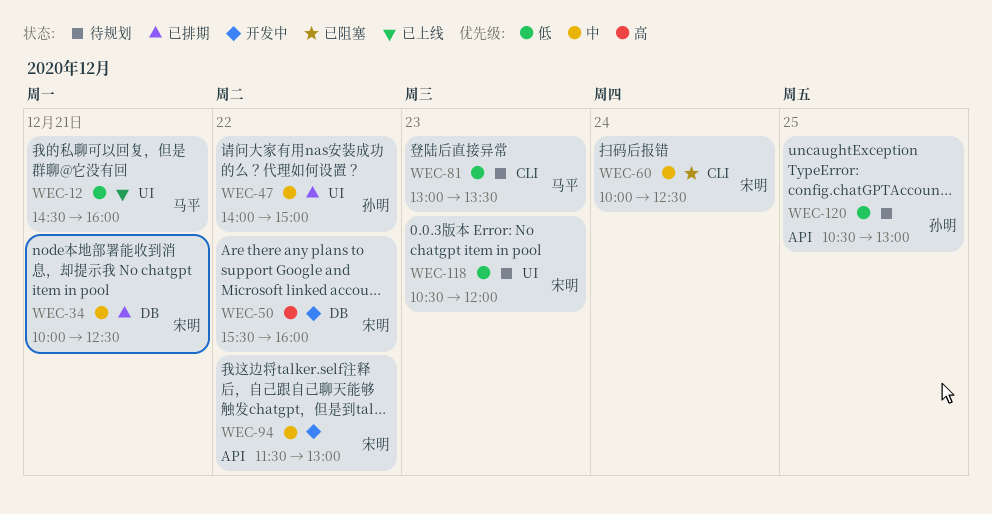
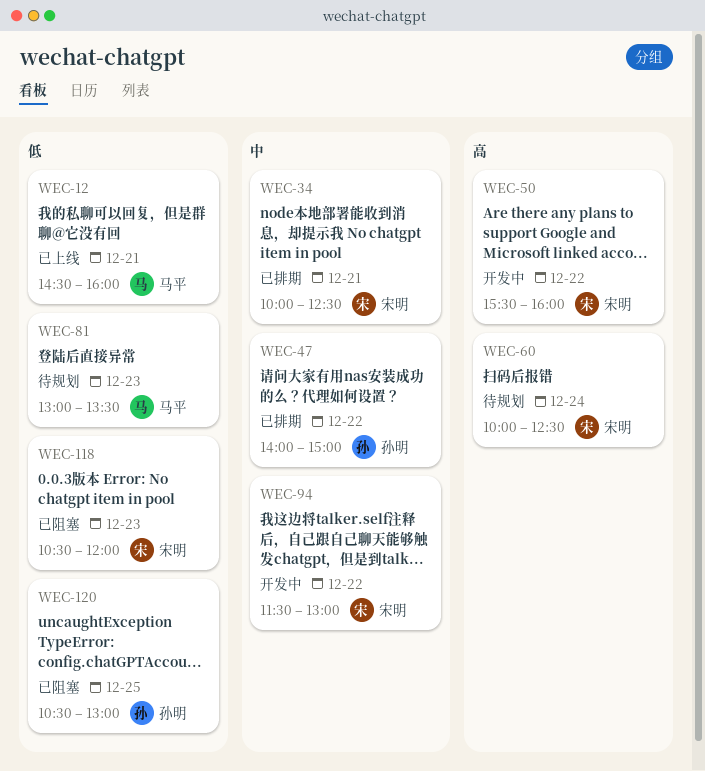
WEC-60, status: 已阻塞 -> 待规划
WEC-60, priority: 中 -> 高
WEC-118, status: 待规划 -> 已阻塞
WEC-120, status: 待规划 -> 已阻塞

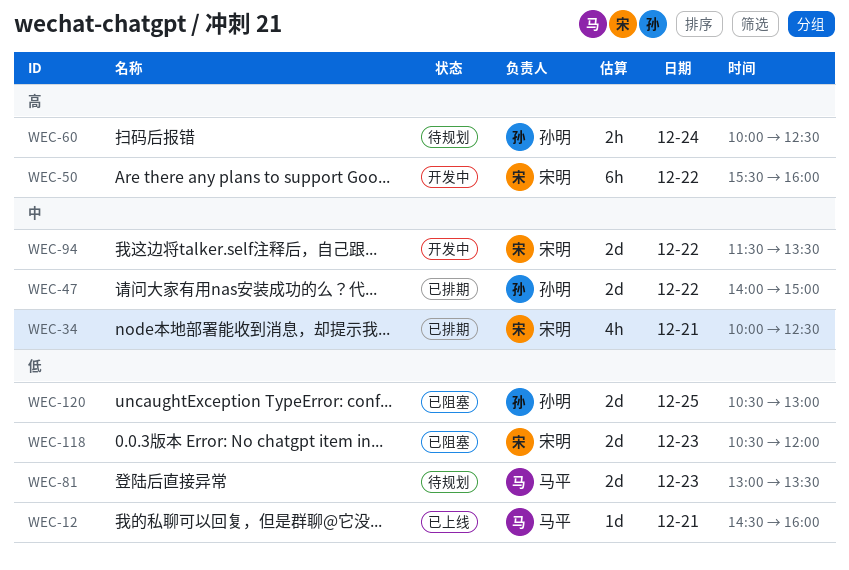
WEC-60, owner: 宋明 -> 孙明
WEC-94, ends: 13:00 -> 13:30

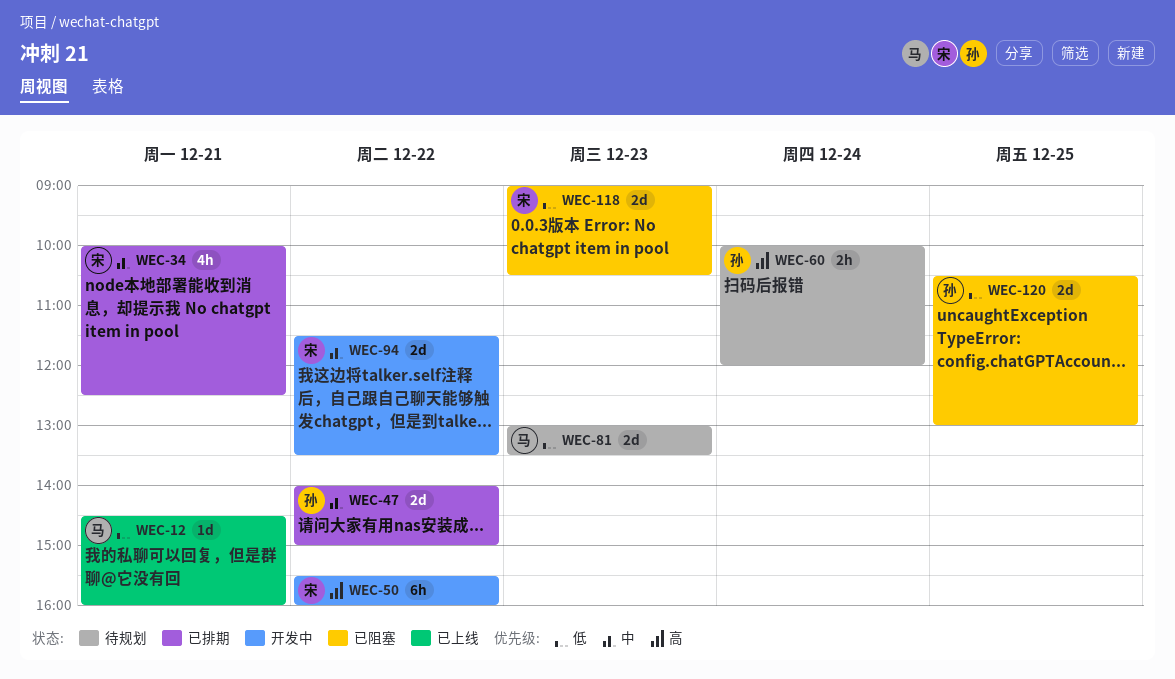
WEC-60, ends: 12:30 -> 12:00
WEC-118, begins: 10:30 -> 09:00
WEC-118, ends: 12:00 -> 10:30

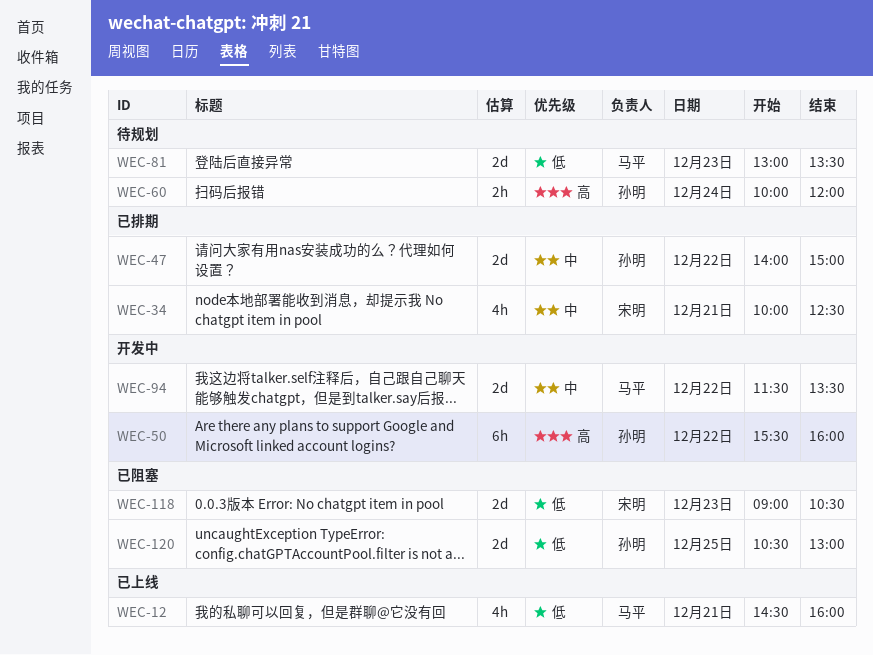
WEC-12, estimate: 1d -> 4h
WEC-50, owner: 宋明 -> 孙明
WEC-94, owner: 宋明 -> 马平

